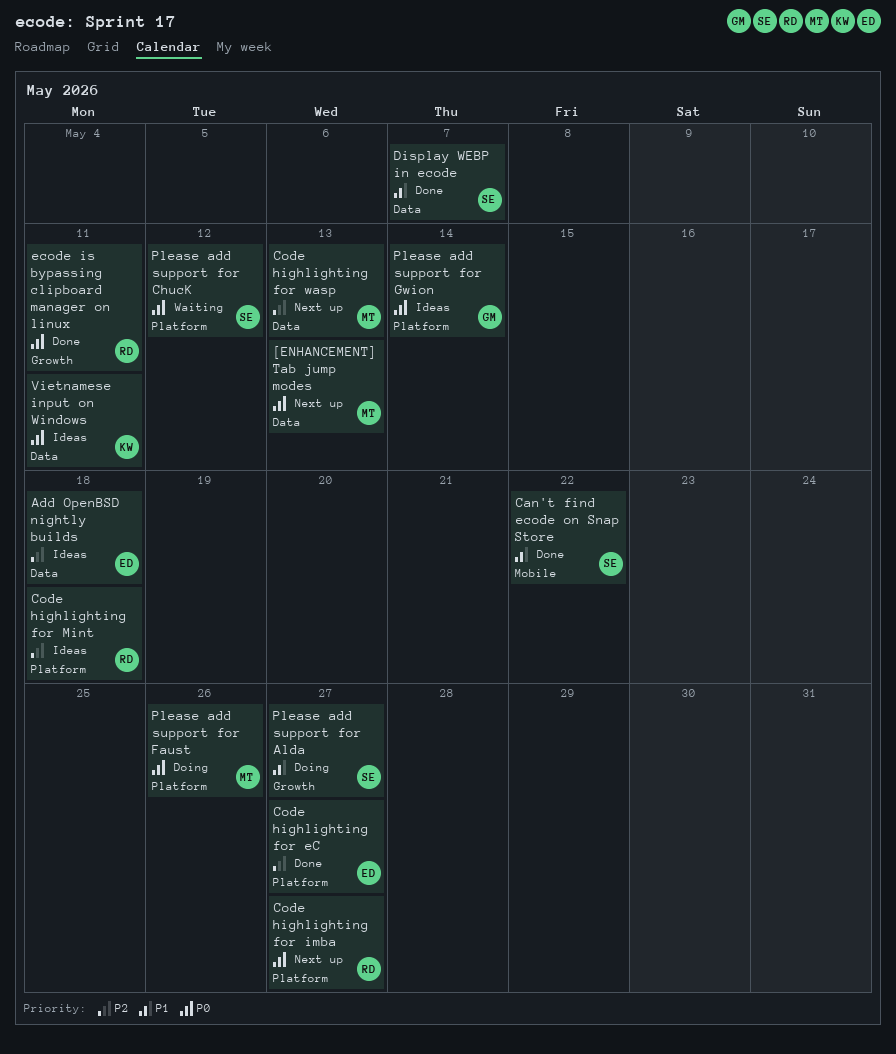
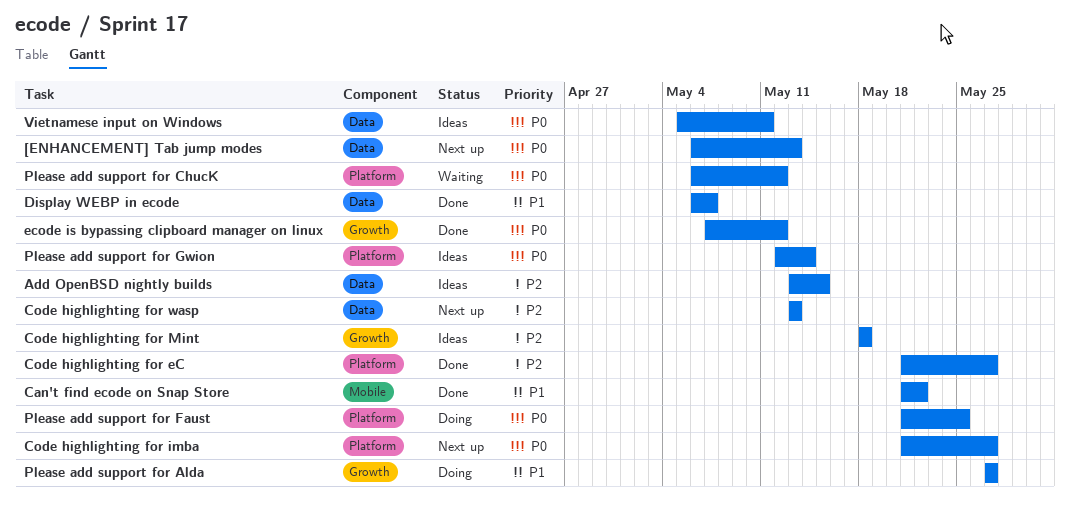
Add OpenBSD nightly builds, due: May 18 -> May 15
Code highlighting for Mint, label: Platform -> Growth
ecode is bypassing clipboard manager on linux, due: May 11 -> May 12
Please add support for Faust, due: May 26 -> May 25

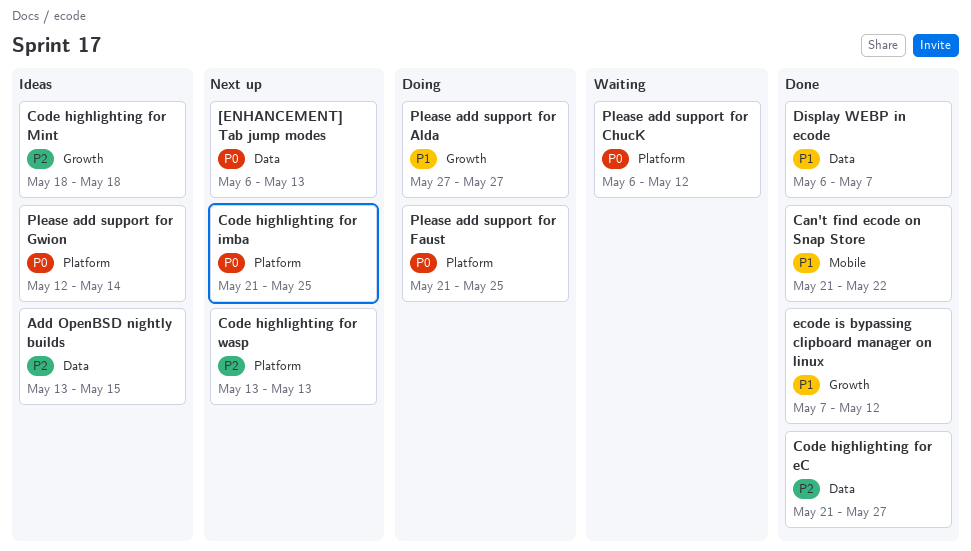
Code highlighting for eC, label: Platform -> Data
Code highlighting for imba, due: May 27 -> May 25
Code highlighting for wasp, label: Data -> Platform
ecode is bypassing clipboard manager on linux, priority: P0 -> P1
Vietnamese input on Windows: present -> none

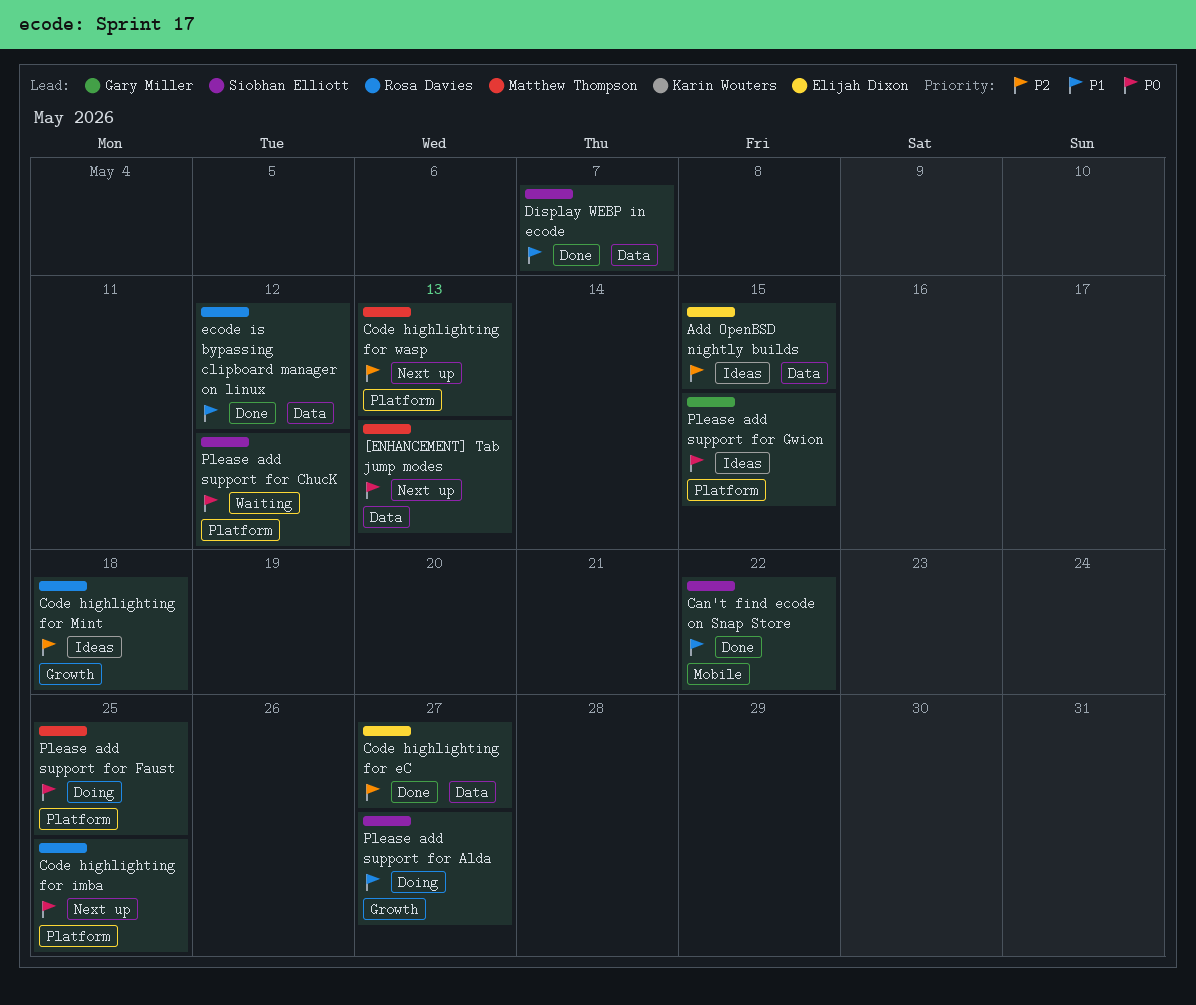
ecode is bypassing clipboard manager on linux, label: Growth -> Data
Please add support for Gwion, due: May 14 -> May 15

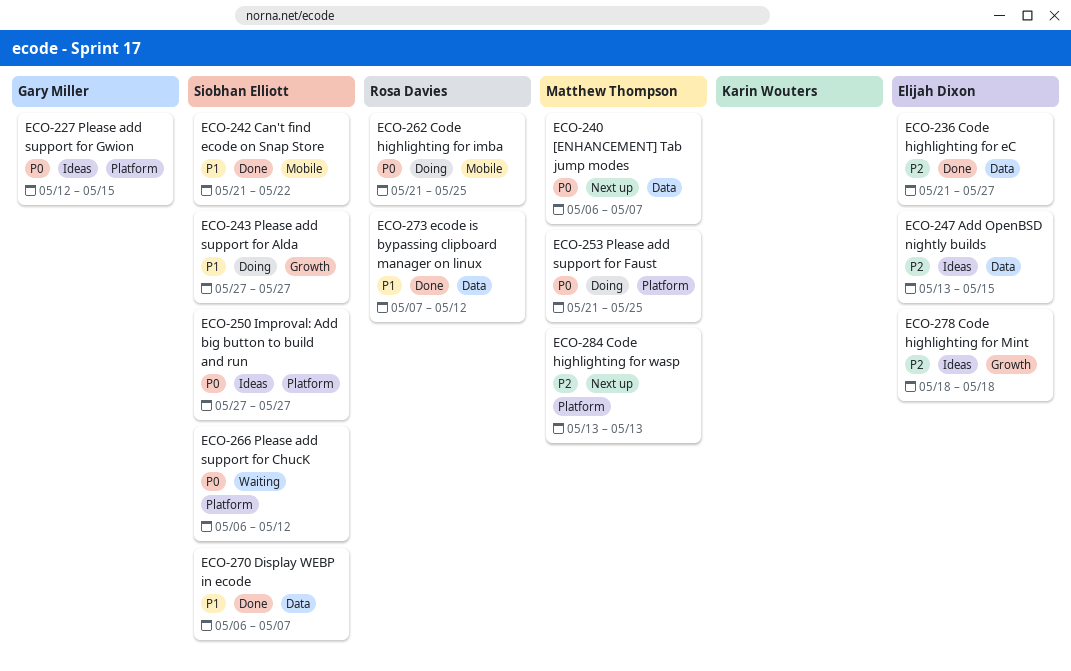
[ENHANCEMENT] Tab jump modes, due: May 13 -> May 7
Code highlighting for imba, status: Next up -> Doing
Code highlighting for imba, label: Platform -> Mobile
Code highlighting for Mint, owner: Rosa Davies -> Elijah Dixon
Improval: Add big button to build and run: none -> present

